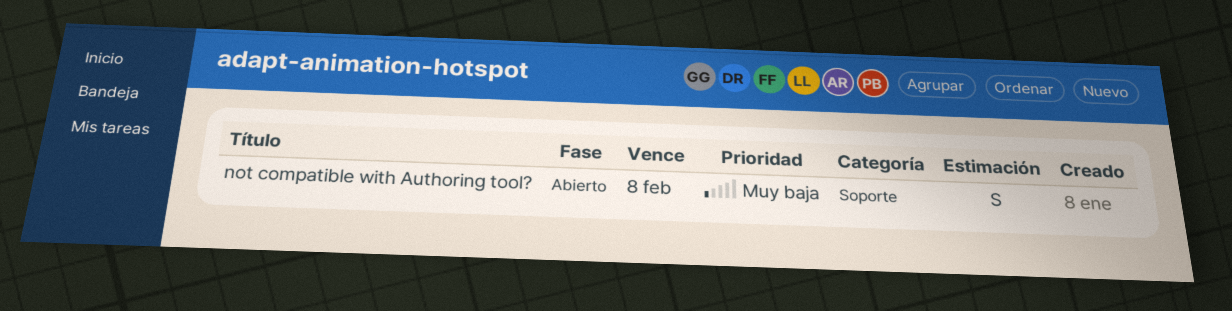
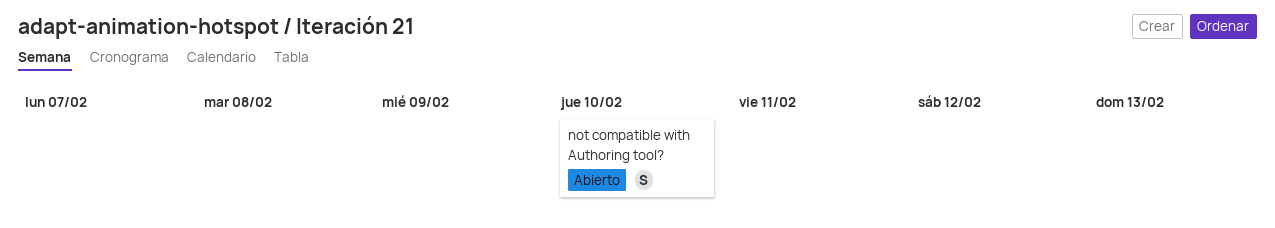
not compatible with Authoring tool?, due: Feb 8 -> Feb 10

